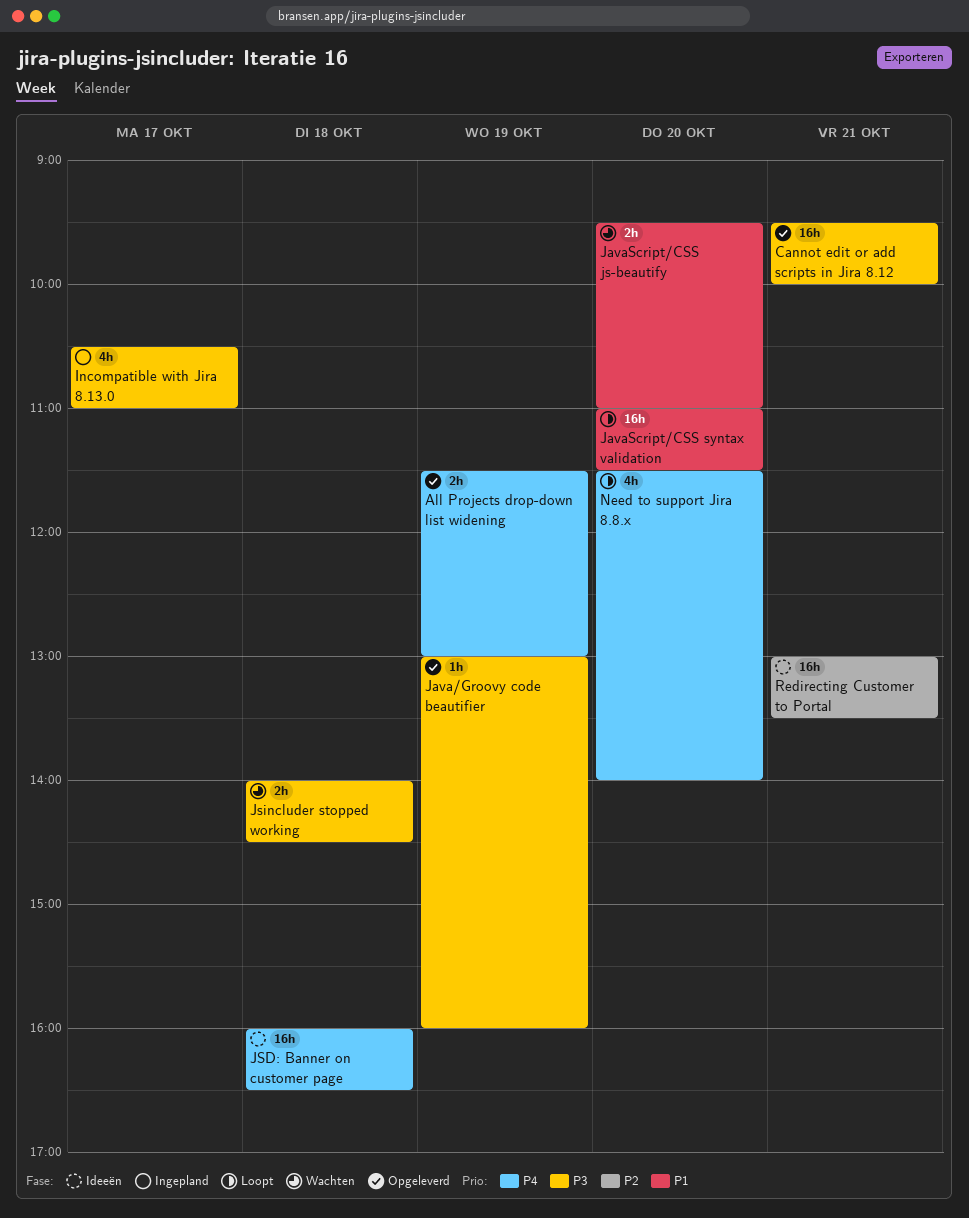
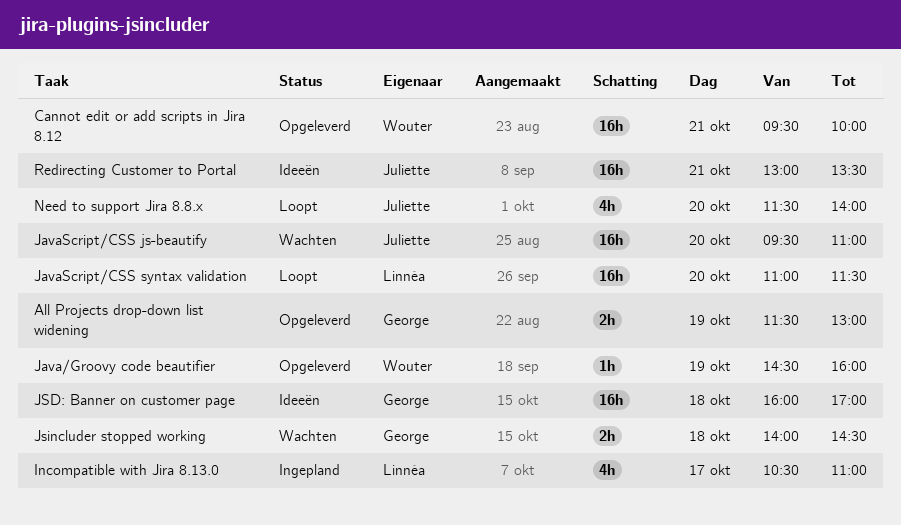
Java/Groovy code beautifier, begins: 13:00 -> 14:30
JavaScript/CSS js-beautify, estimate: 2h -> 16h
JSD: Banner on customer page, ends: 16:30 -> 17:00

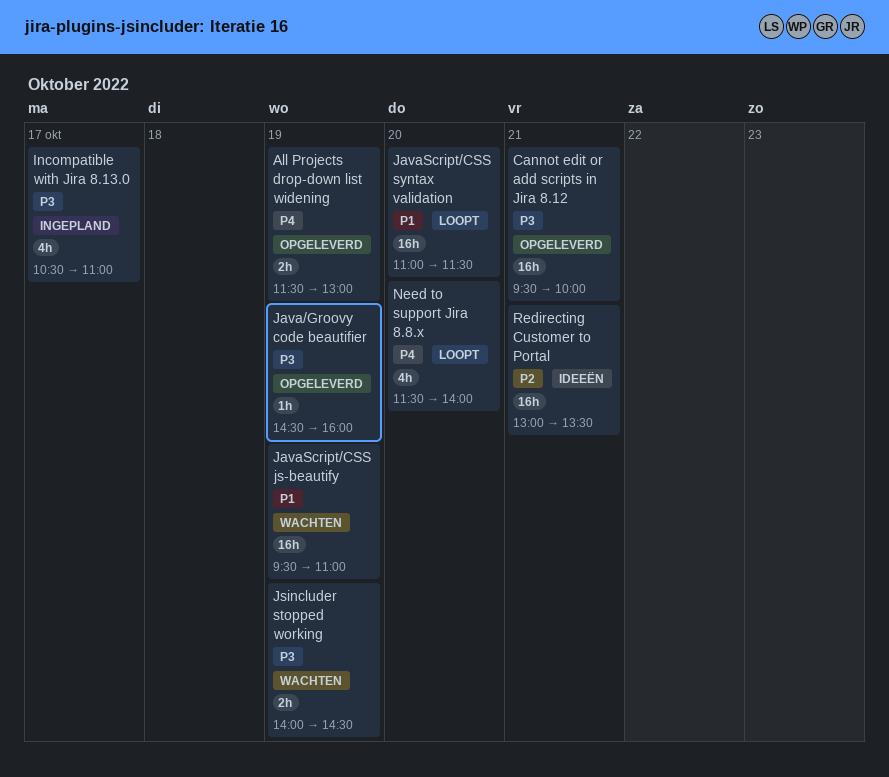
JavaScript/CSS js-beautify, day: Oct 20 -> Oct 19
JSD: Banner on customer page: present -> none
Jsincluder stopped working, day: Oct 18 -> Oct 19

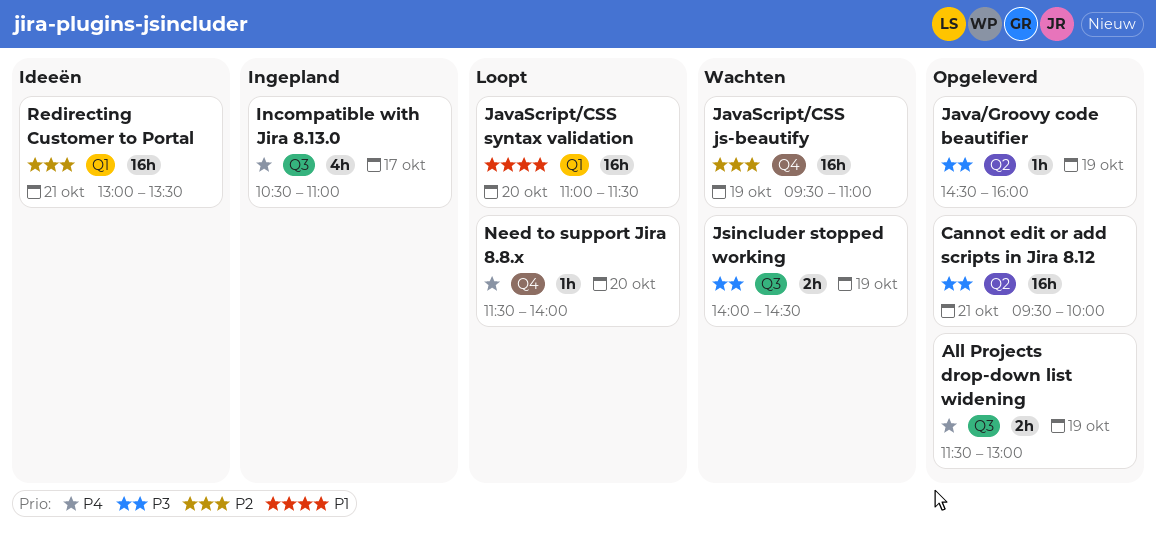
Incompatible with Jira 8.13.0, priority: P3 -> P4
JavaScript/CSS js-beautify, priority: P1 -> P2
Need to support Jira 8.8.x, estimate: 4h -> 1h

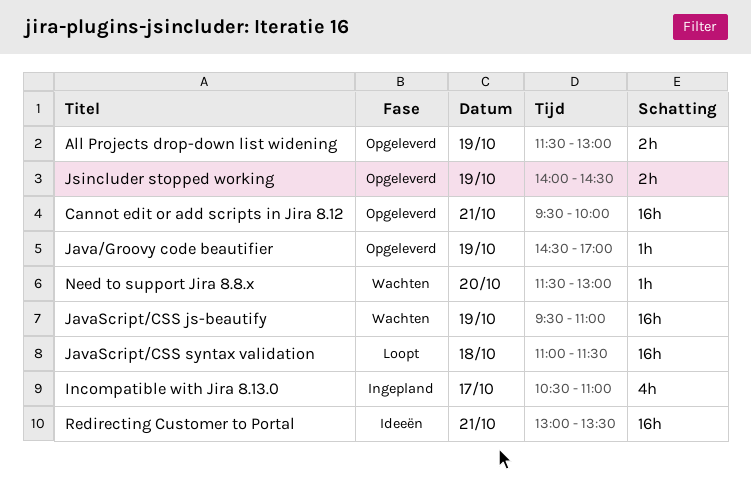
Java/Groovy code beautifier, ends: 16:00 -> 17:00
JavaScript/CSS syntax validation, day: Oct 20 -> Oct 18
Jsincluder stopped working, status: Wachten -> Opgeleverd
Need to support Jira 8.8.x, status: Loopt -> Wachten
Need to support Jira 8.8.x, ends: 14:00 -> 13:00

